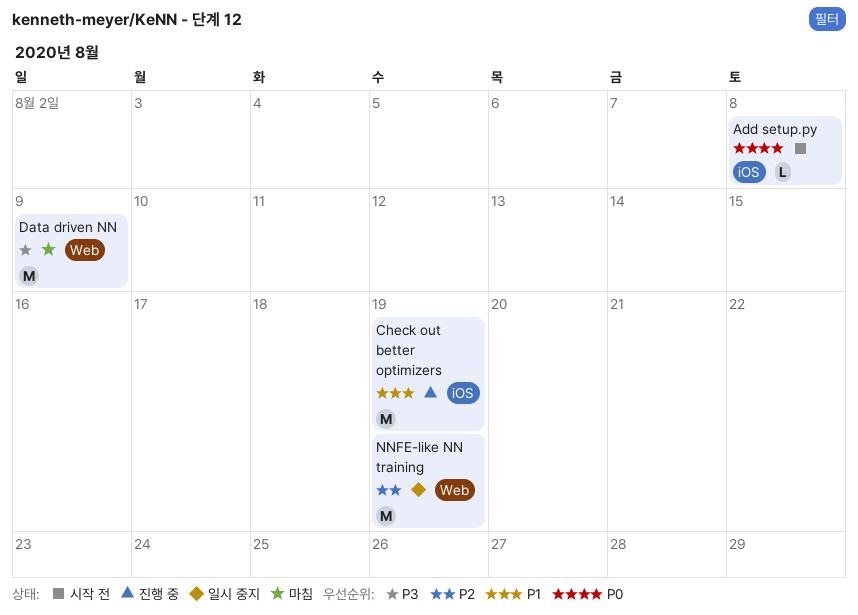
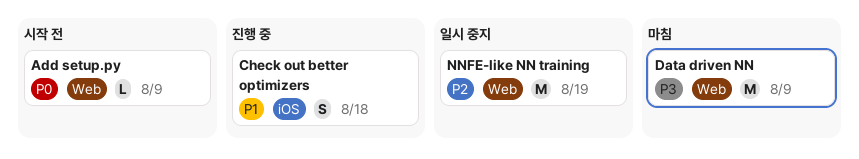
Add setup.py, label: iOS -> Web
Add setup.py, due: Aug 8 -> Aug 9
Check out better optimizers, estimate: M -> S
Check out better optimizers, due: Aug 19 -> Aug 18

